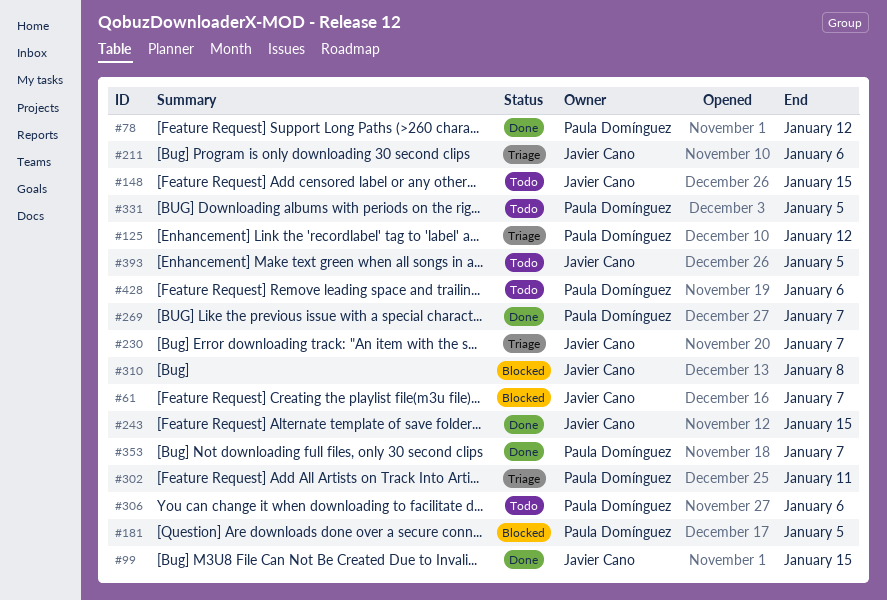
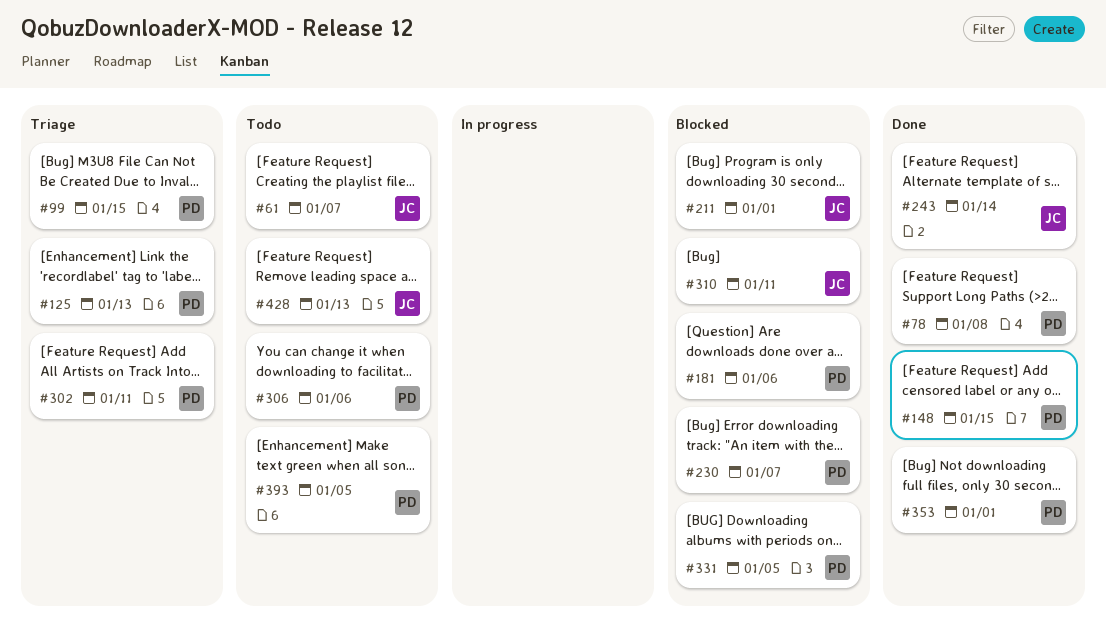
#61, status: Blocked -> Todo
#78, due: Jan 12 -> Jan 8
#99, status: Done -> Triage
#99, owner: Javier Cano -> Paula Domínguez
#125, due: Jan 12 -> Jan 13
#148, status: Todo -> Done
#148, owner: Javier Cano -> Paula Domínguez
#181, due: Jan 5 -> Jan 6
#211, status: Triage -> Blocked
#211, due: Jan 6 -> Jan 1
#230, status: Triage -> Blocked
#230, owner: Javier Cano -> Paula Domínguez
#243, due: Jan 15 -> Jan 14
#269: present -> none
#310, due: Jan 8 -> Jan 11
#331, status: Todo -> Blocked
#353, due: Jan 7 -> Jan 1
#393, owner: Javier Cano -> Paula Domínguez
#428, owner: Paula Domínguez -> Javier Cano
#428, due: Jan 6 -> Jan 13

